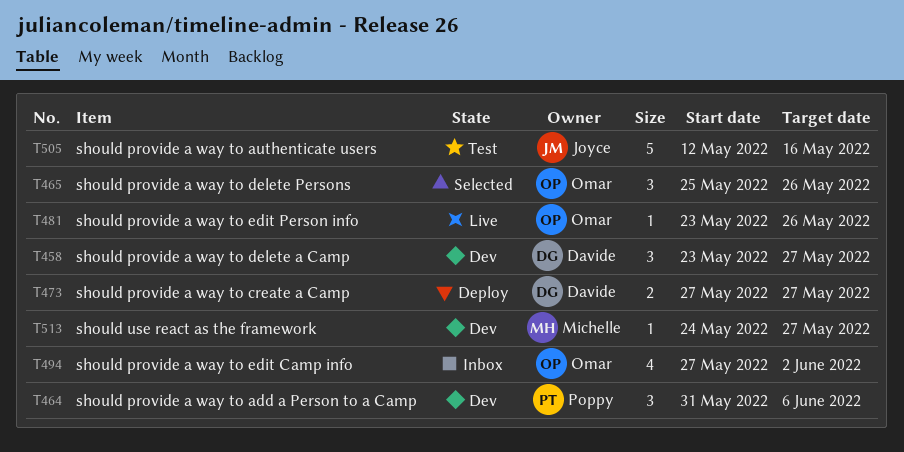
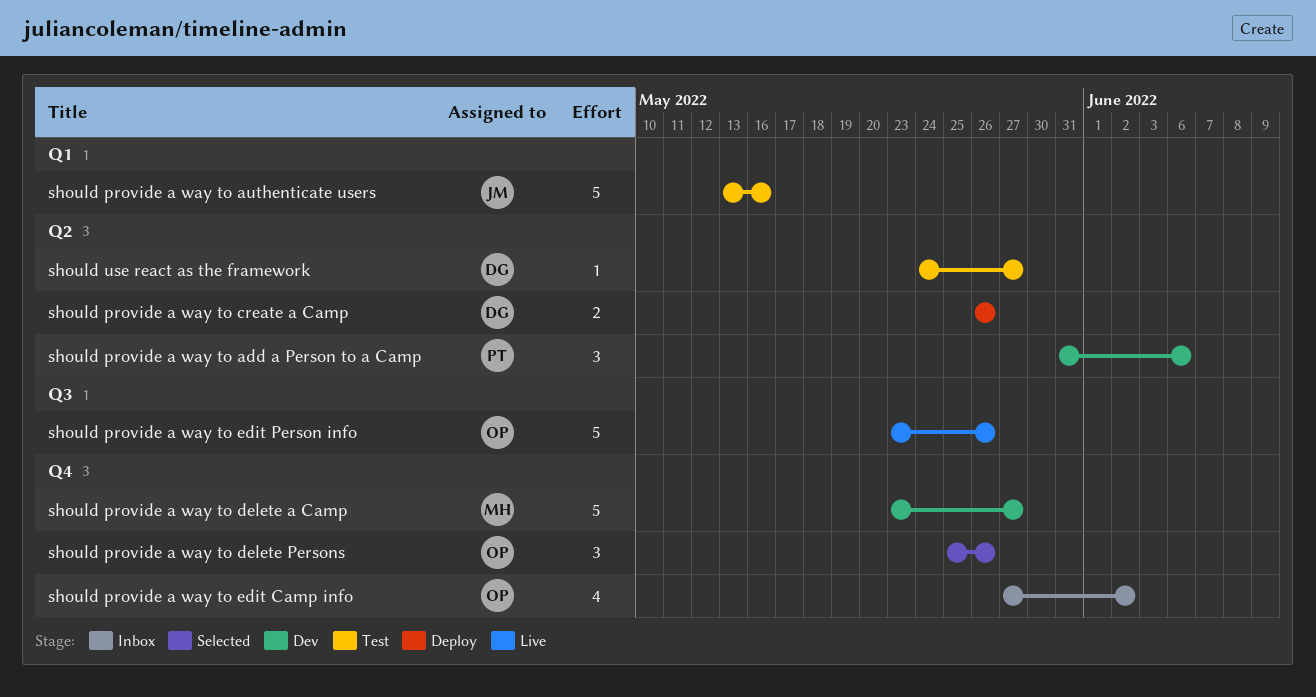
should provide a way to authenticate users, start: May 12 -> May 13
should provide a way to create a Camp, start: May 27 -> May 26
should provide a way to create a Camp, due: May 27 -> May 26
should provide a way to delete a Camp, owner: Davide -> Michelle
should provide a way to delete a Camp, estimate: 3 -> 5
should provide a way to edit Person info, estimate: 1 -> 5
should use react as the framework, status: Dev -> Test
should use react as the framework, owner: Michelle -> Davide

